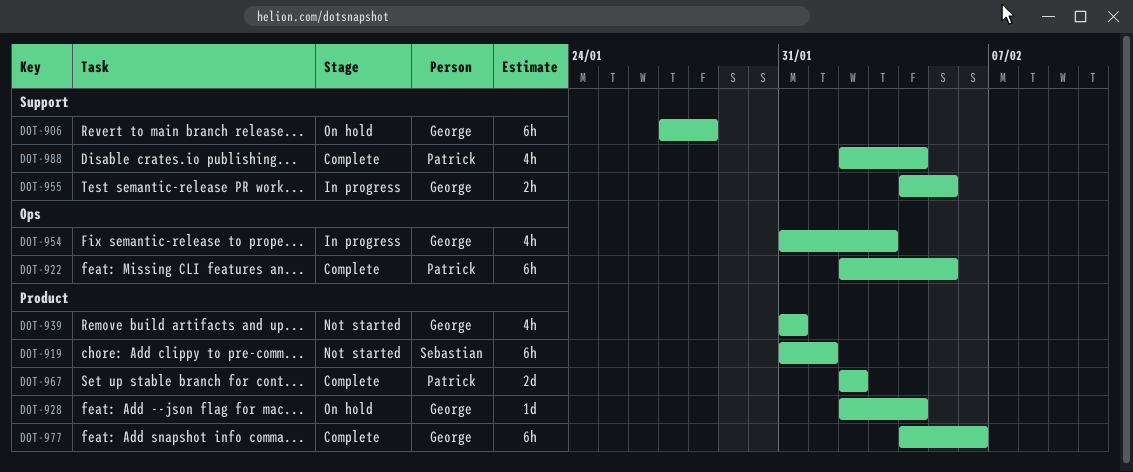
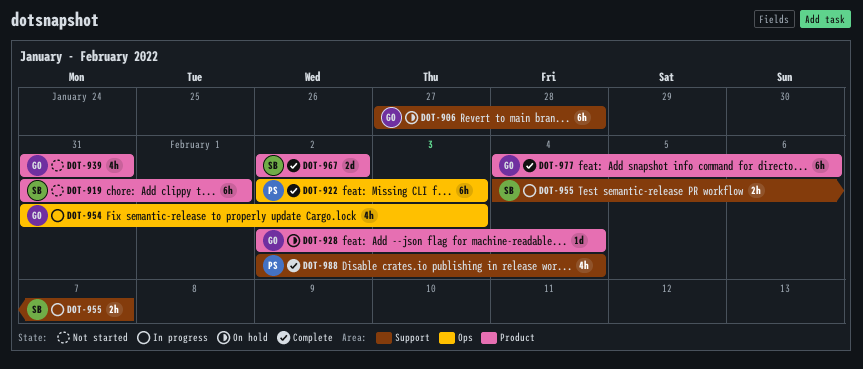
DOT-922, due: Feb 5 -> Feb 3
DOT-955, owner: George -> Sebastian
DOT-955, due: Feb 5 -> Feb 7
DOT-967, owner: Patrick -> Sebastian

